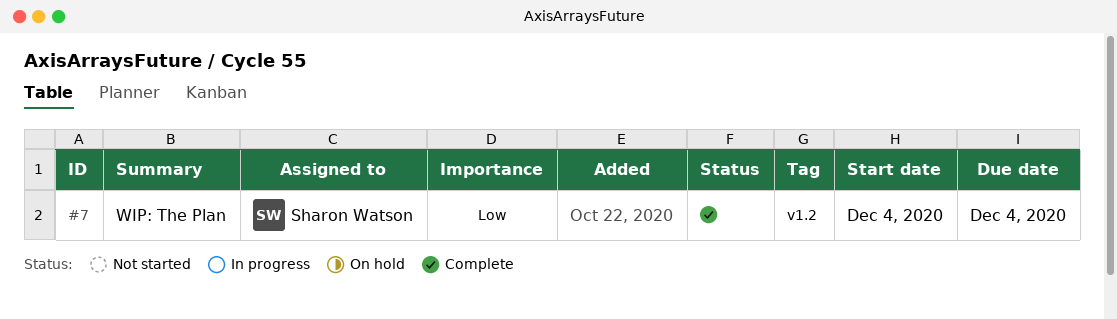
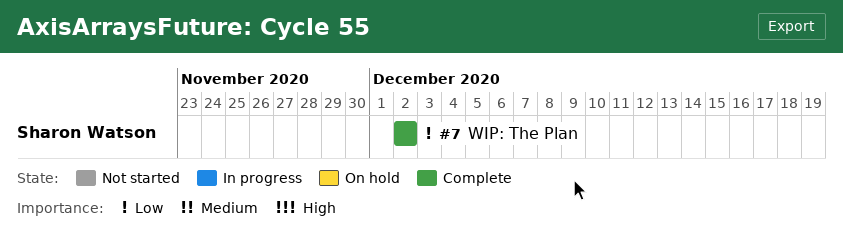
#7, start: Dec 4 -> Dec 2
#7, due: Dec 4 -> Dec 2

